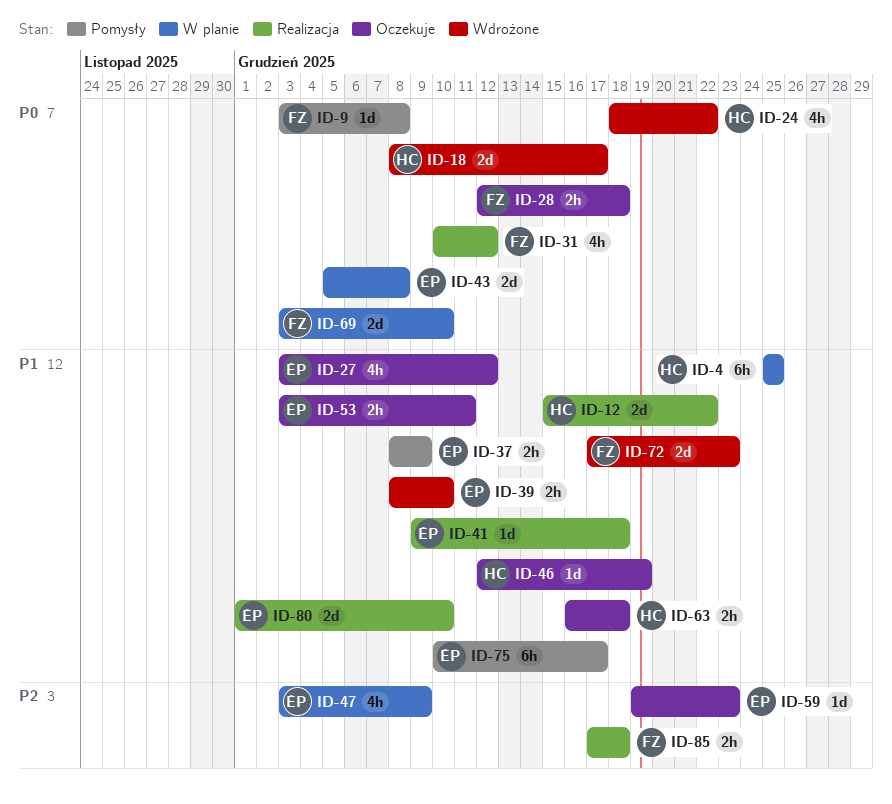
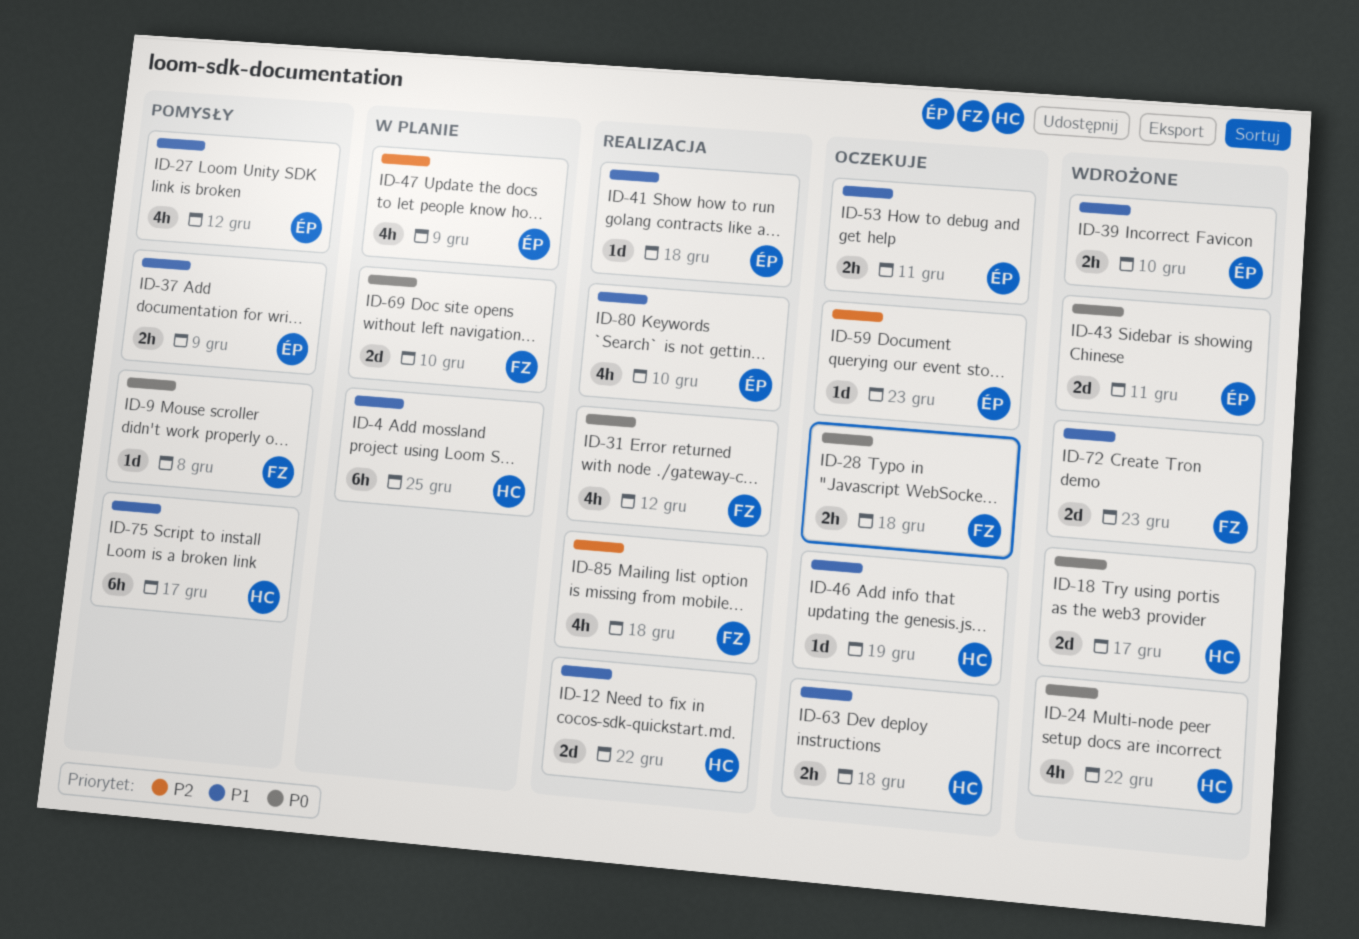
ID-27, status: Oczekuje -> Pomysły
ID-43, status: W planie -> Wdrożone
ID-43, due: Dec 8 -> Dec 11
ID-75, owner: ÉP -> HC
ID-80, estimate: 2d -> 4h
ID-85, estimate: 2h -> 4h

